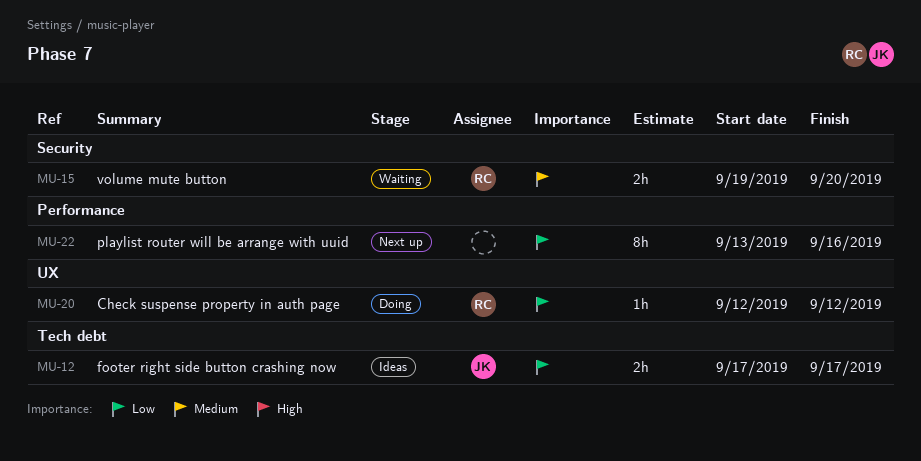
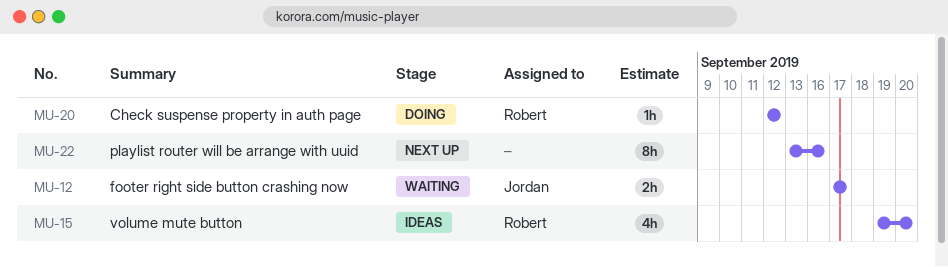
MU-12, status: Ideas -> Waiting
MU-15, status: Waiting -> Ideas
MU-15, estimate: 2h -> 4h

